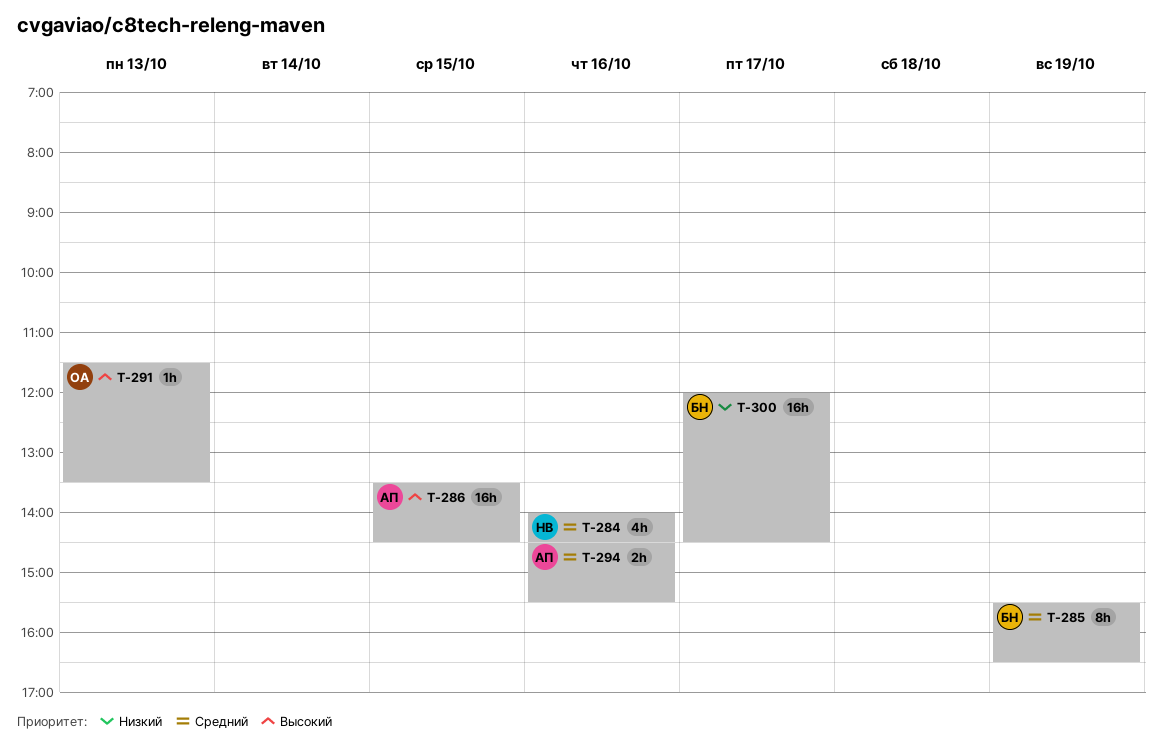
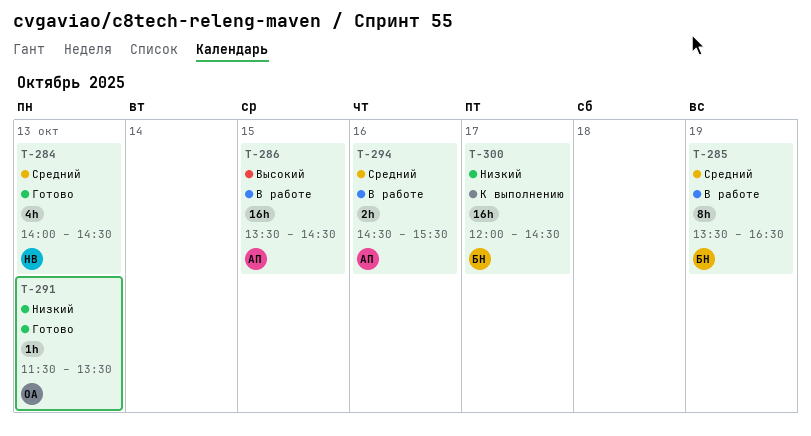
T-284, day: Oct 16 -> Oct 13
T-285, begins: 15:30 -> 13:30
T-291, priority: Высокий -> Низкий

